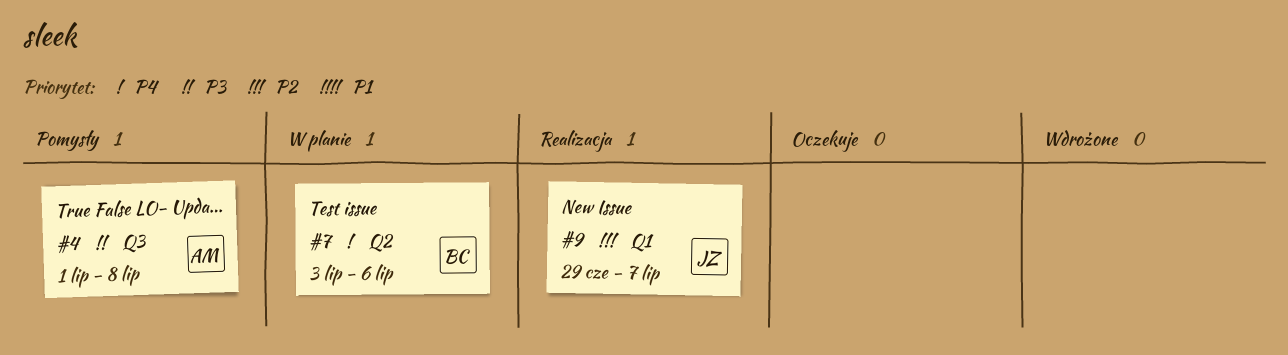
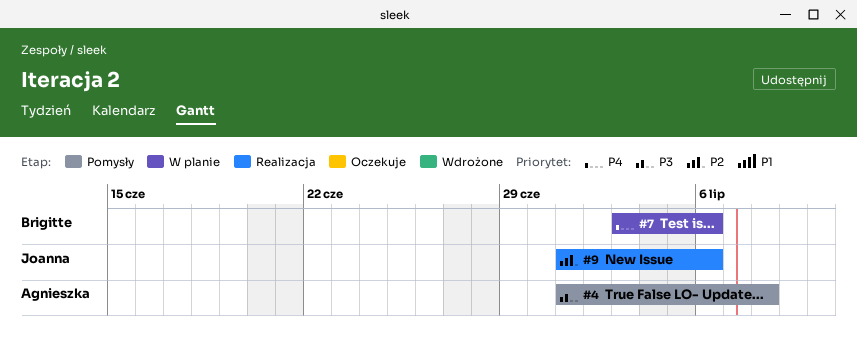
#9, start: Jun 29 -> Jul 1
#9, due: Jul 7 -> Jul 6

